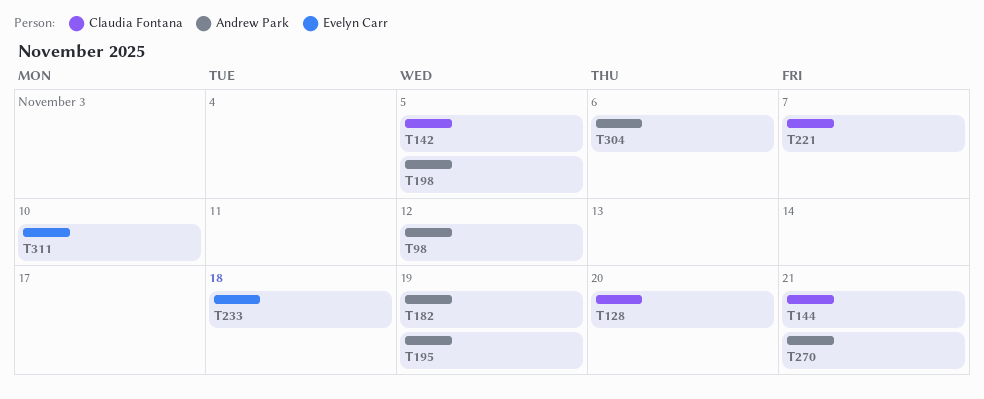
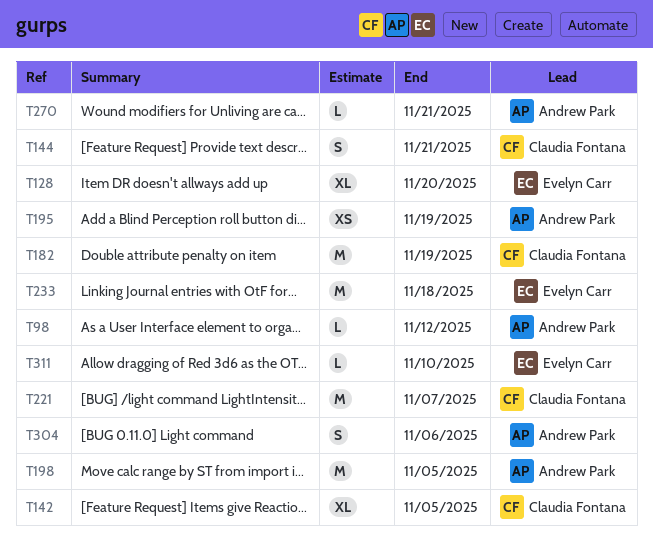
T128, owner: Claudia Fontana -> Evelyn Carr
T182, owner: Andrew Park -> Claudia Fontana

